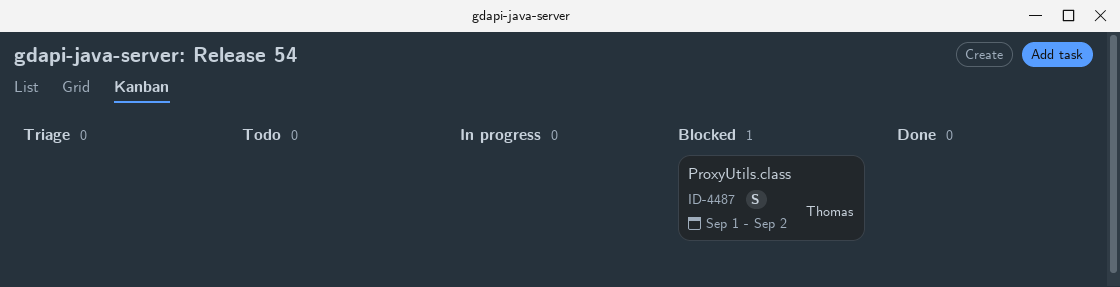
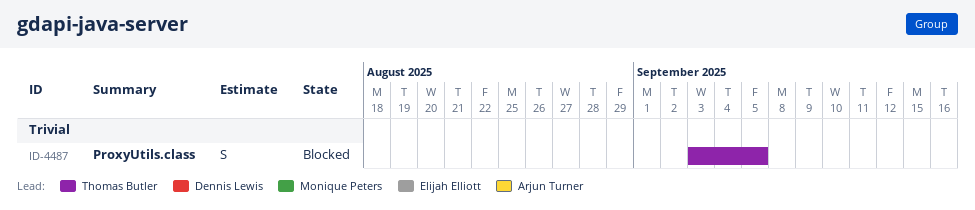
ID-4487, start: Sep 1 -> Sep 3
ID-4487, due: Sep 2 -> Sep 5

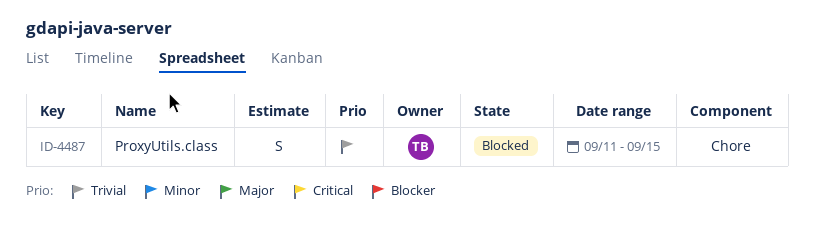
ID-4487, start: Sep 3 -> Sep 11
ID-4487, due: Sep 5 -> Sep 15

